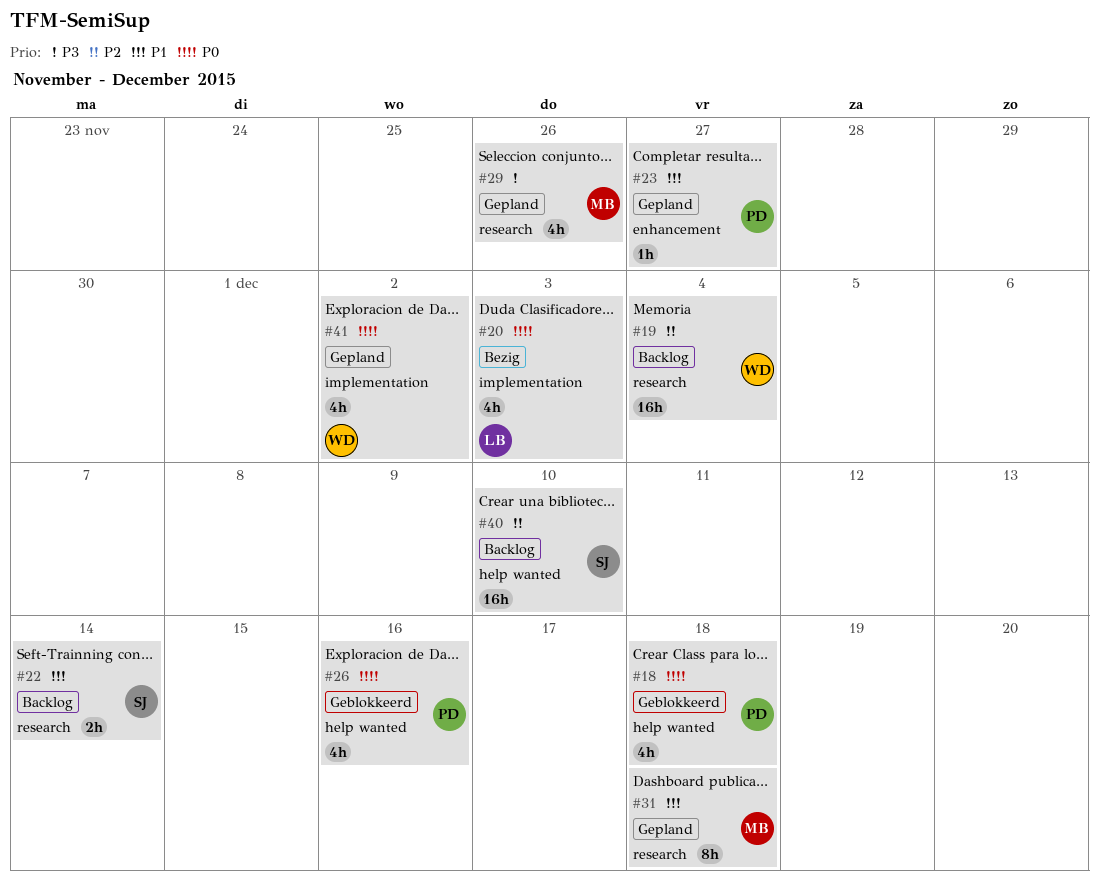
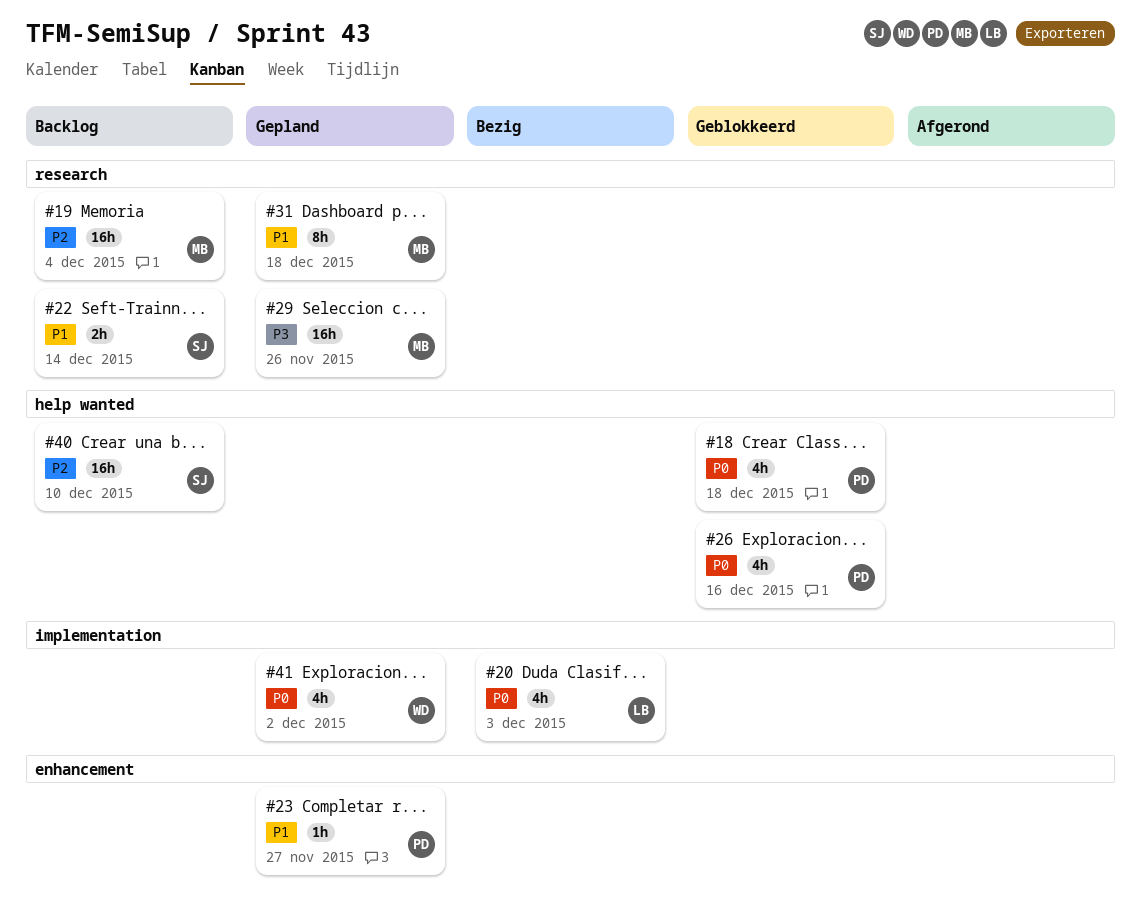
#19, owner: WD -> MB
#29, estimate: 4h -> 16h

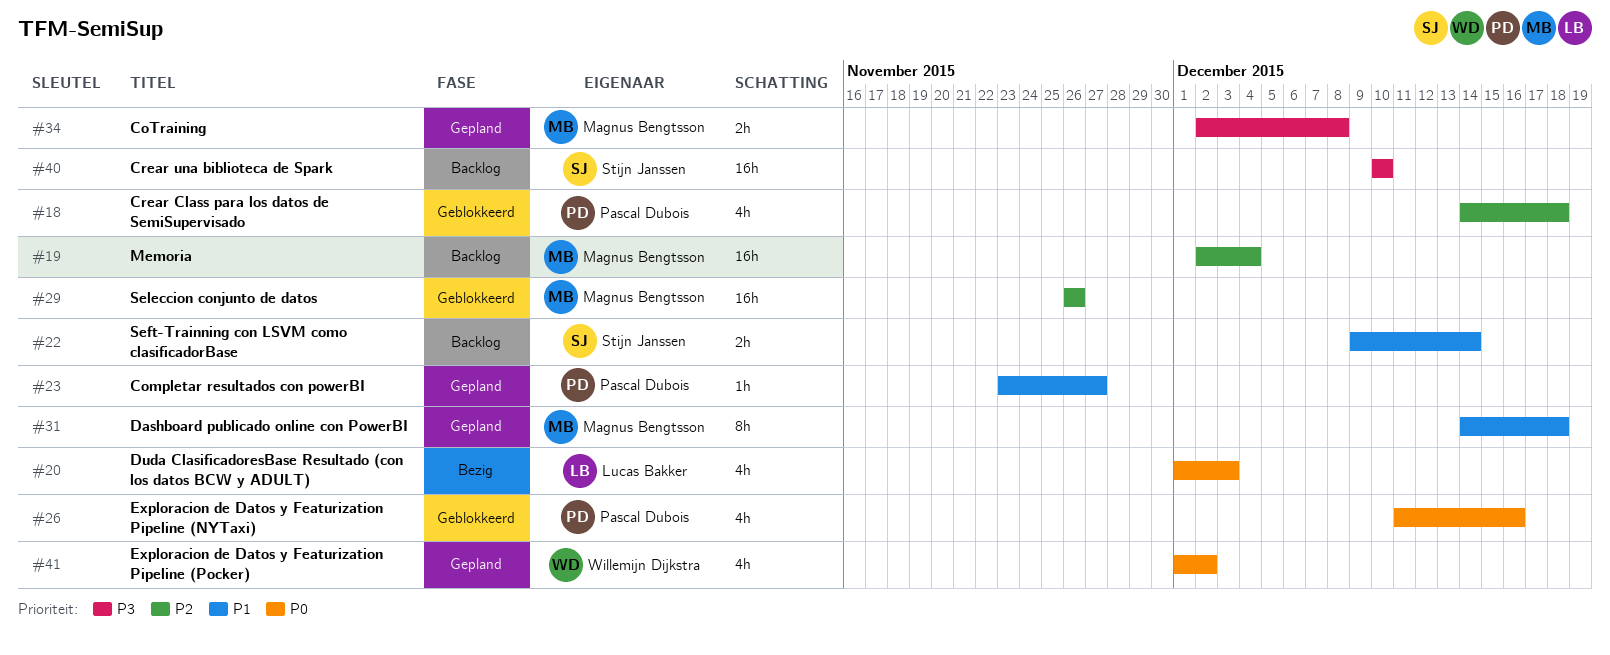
#18, priority: P0 -> P2
#29, status: Gepland -> Geblokkeerd
#29, priority: P3 -> P2
#34: none -> present
#40, priority: P2 -> P3

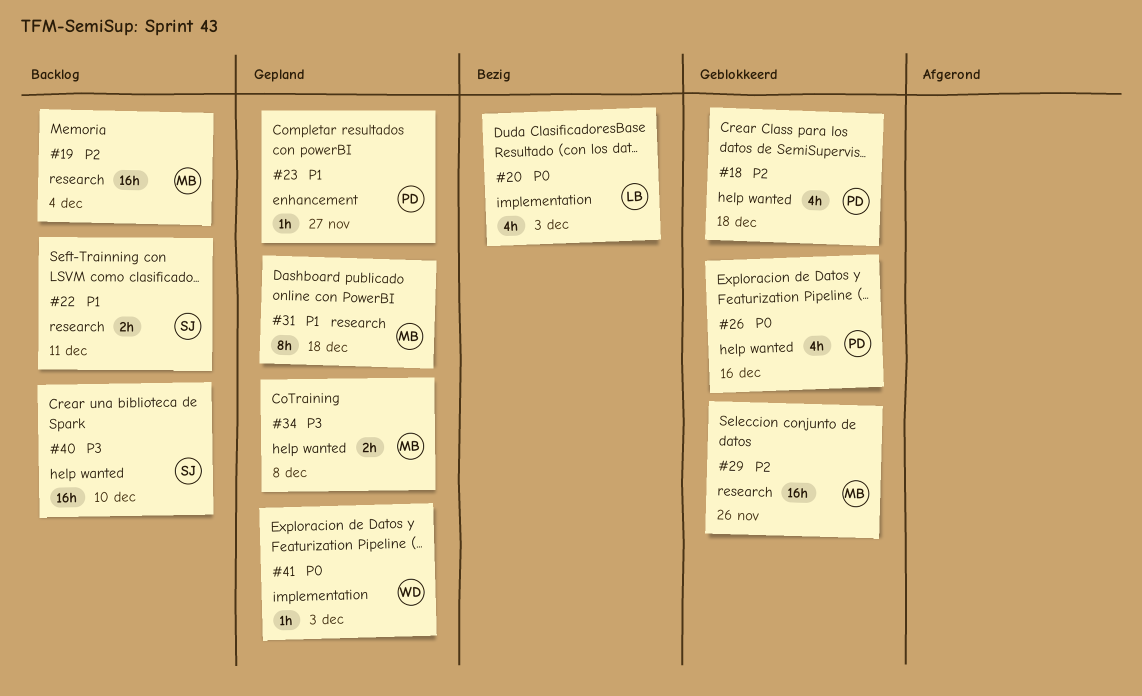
#22, due: Dec 14 -> Dec 11
#41, estimate: 4h -> 1h
#41, due: Dec 2 -> Dec 3

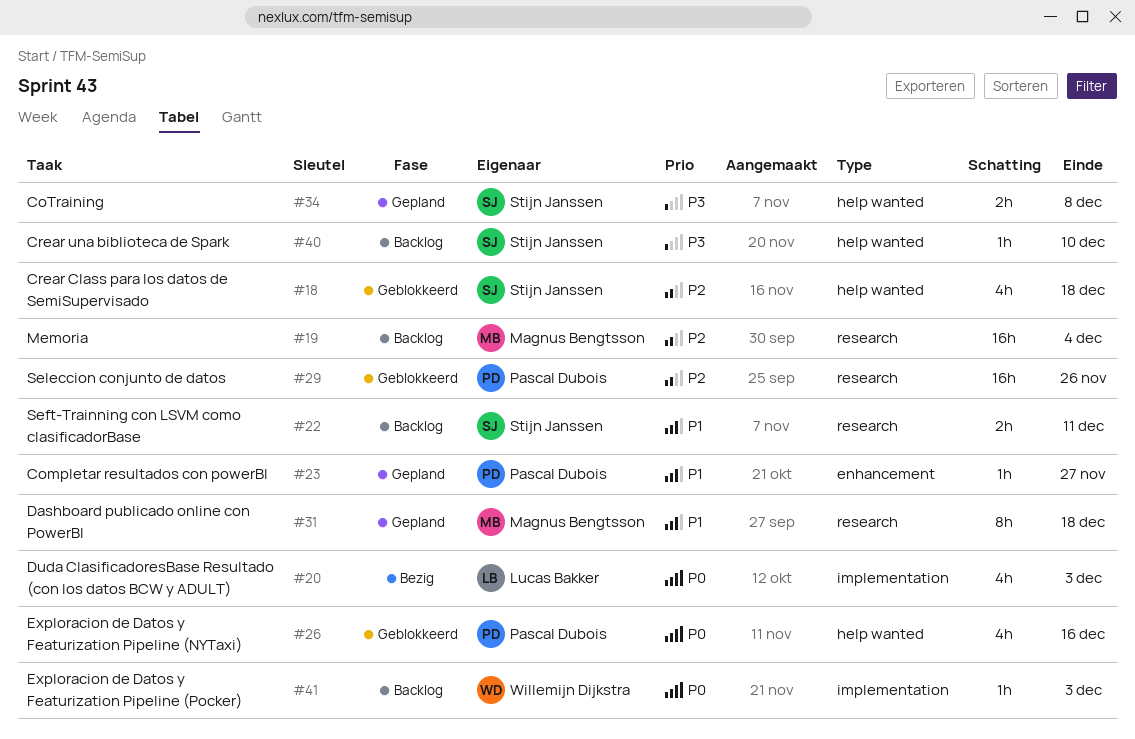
#18, owner: Pascal Dubois -> Stijn Janssen
#29, owner: Magnus Bengtsson -> Pascal Dubois
#34, owner: Magnus Bengtsson -> Stijn Janssen
#40, estimate: 16h -> 1h
#41, status: Gepland -> Backlog

